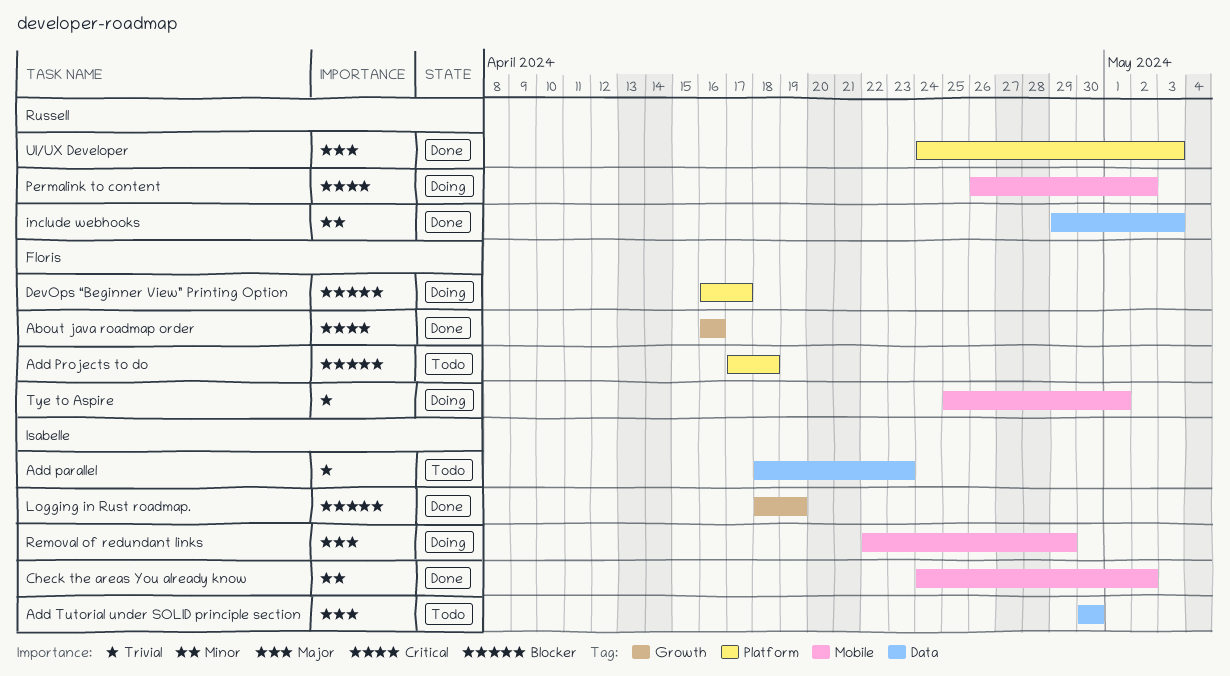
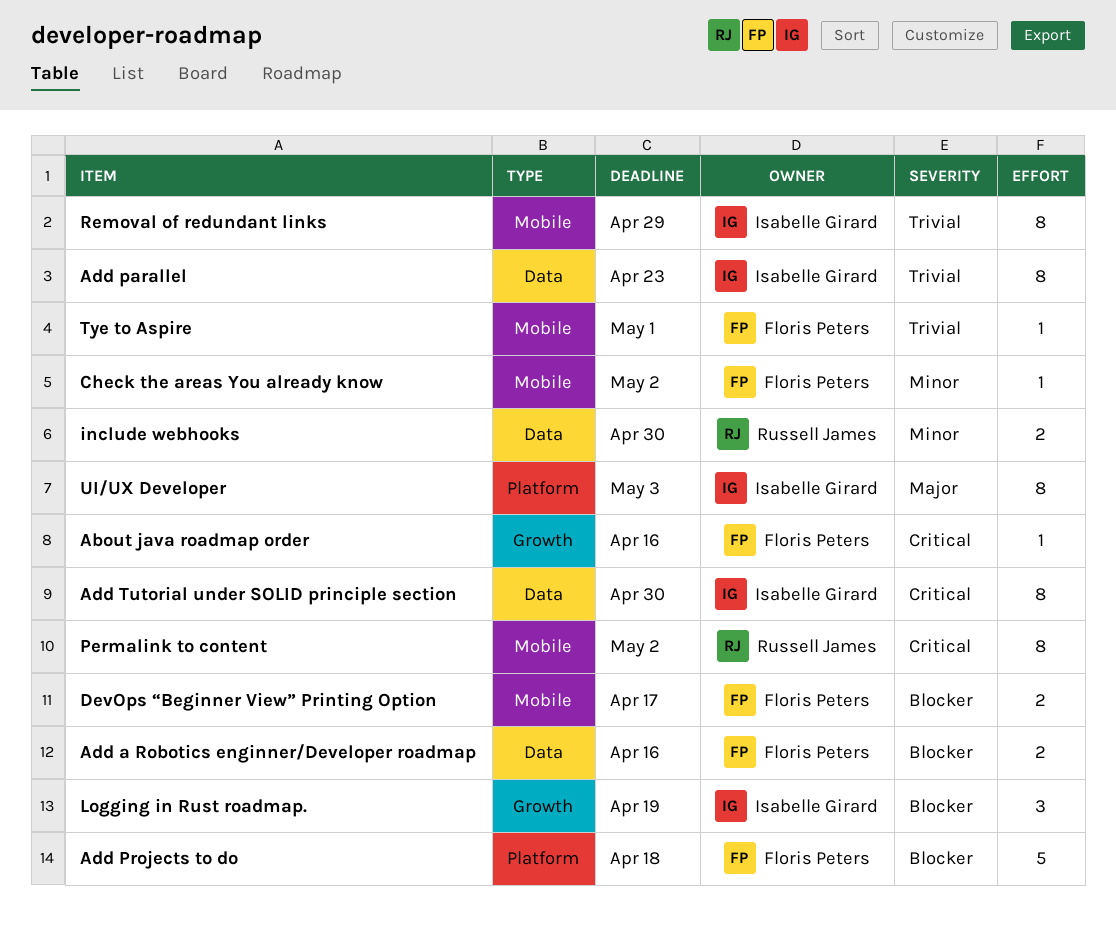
Add a Robotics enginner/Developer roadmap: none -> present
Add Tutorial under SOLID principle section, priority: Major -> Critical
Check the areas You already know, owner: Isabelle Girard -> Floris Peters
DevOps “Beginner View” Printing Option, label: Platform -> Mobile
include webhooks, due: May 3 -> Apr 30
Removal of redundant links, priority: Major -> Trivial
UI/UX Developer, owner: Russell James -> Isabelle Girard

